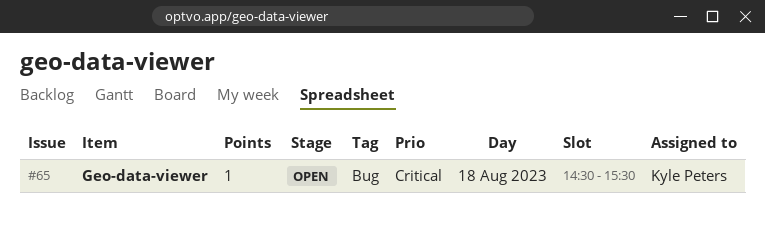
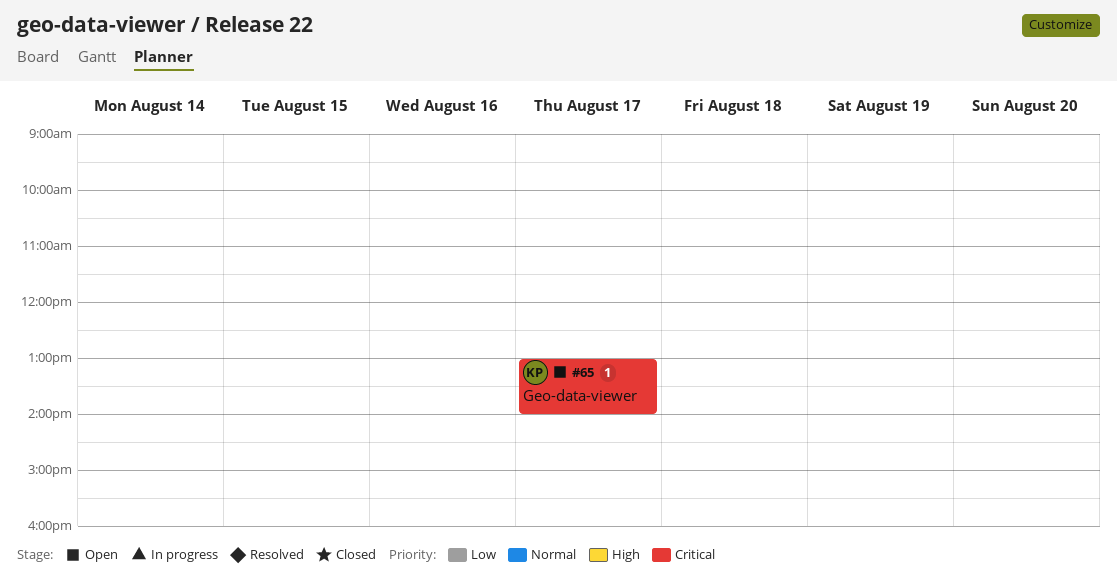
#65, day: Aug 18 -> Aug 17
#65, begins: 14:30 -> 13:00
#65, ends: 15:30 -> 14:00

